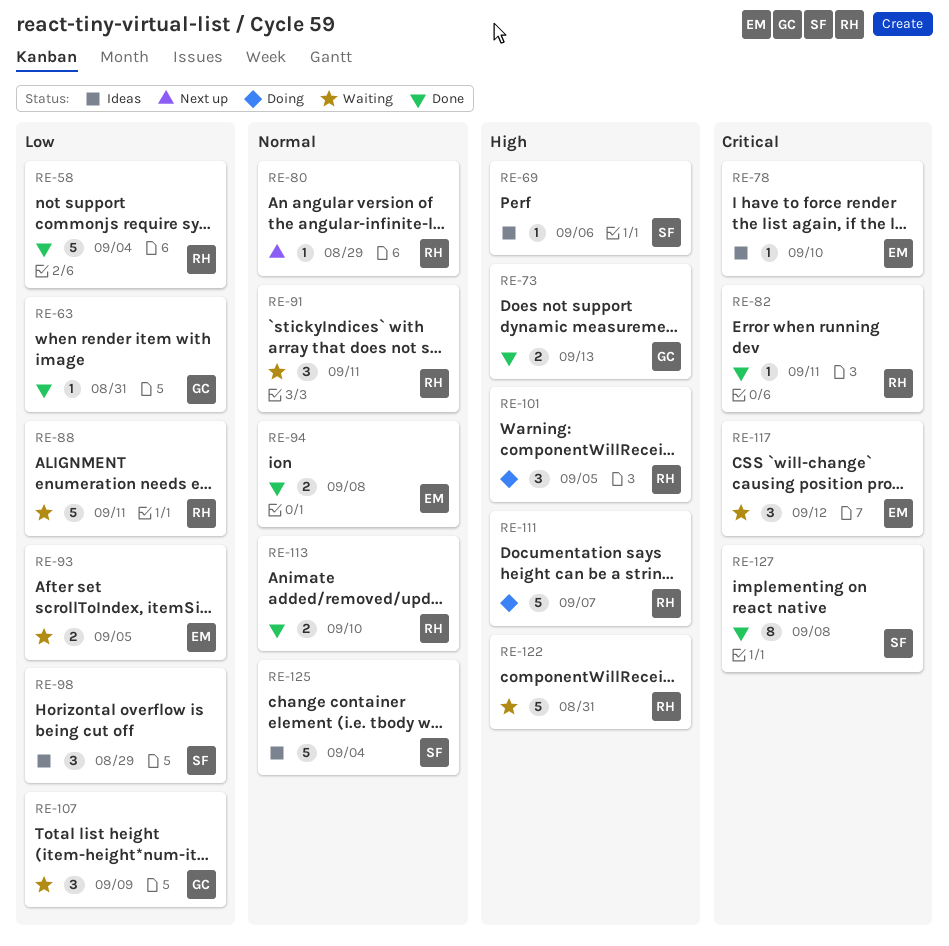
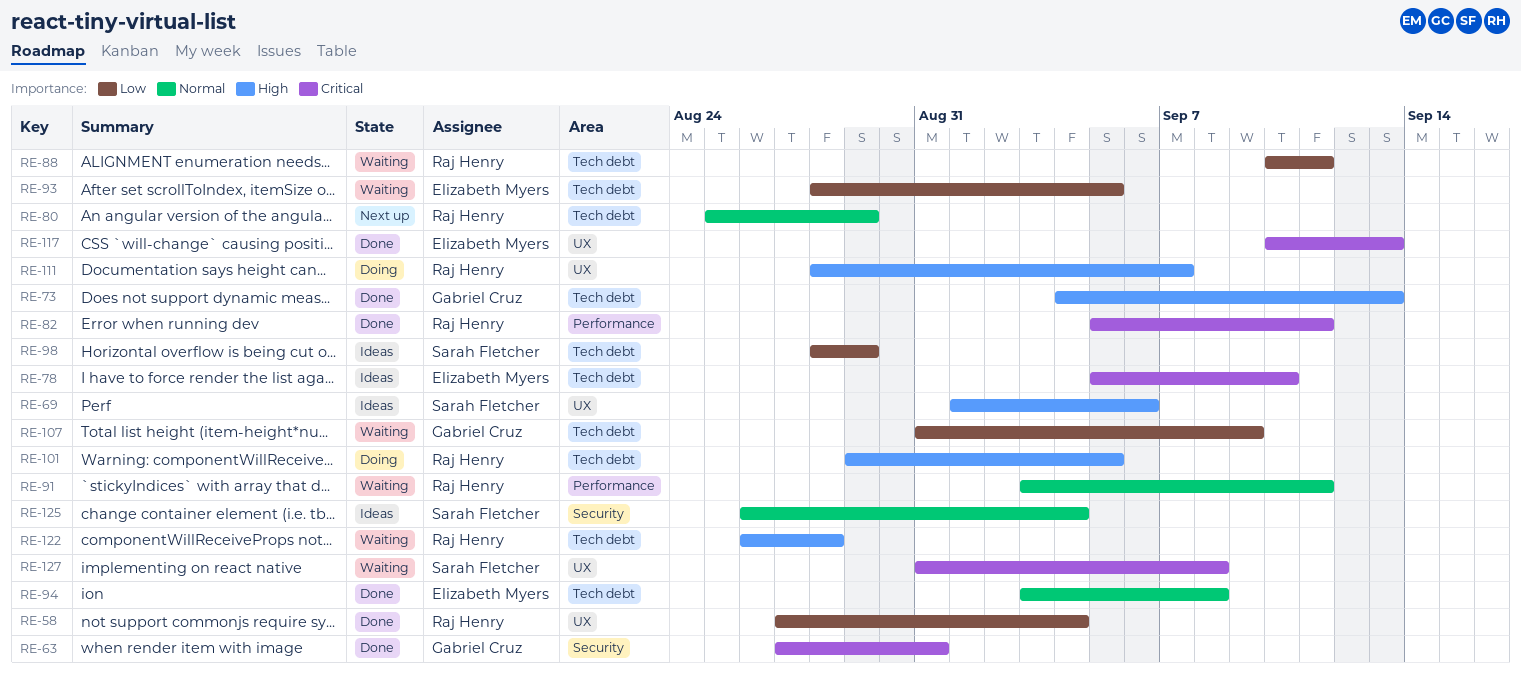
RE-63, priority: Low -> Critical
RE-113: present -> none
RE-117, status: Waiting -> Done
RE-117, due: Sep 12 -> Sep 13
RE-122, due: Aug 31 -> Aug 28
RE-127, status: Done -> Waiting

